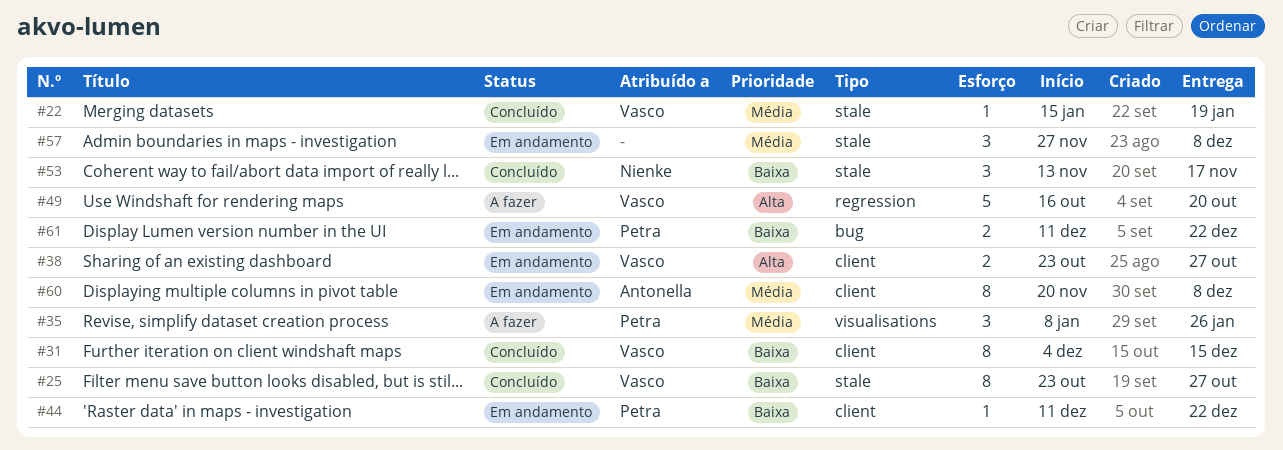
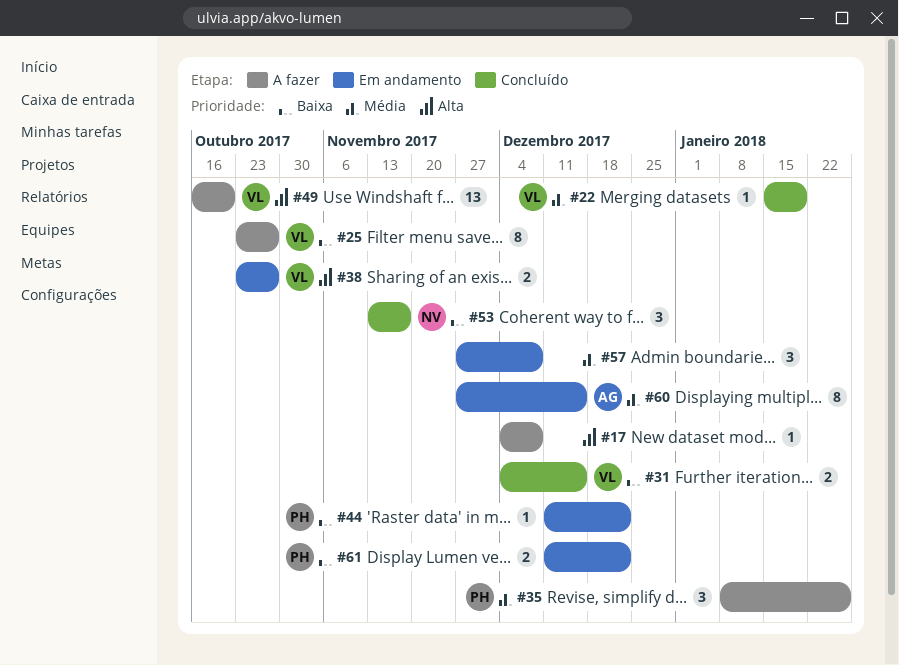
#17: none -> present
#25, status: Concluído -> A fazer
#31, estimate: 8 -> 2
#49, estimate: 5 -> 13
#60, start: Nov 20 -> Nov 27
#60, due: Dec 8 -> Dec 15

